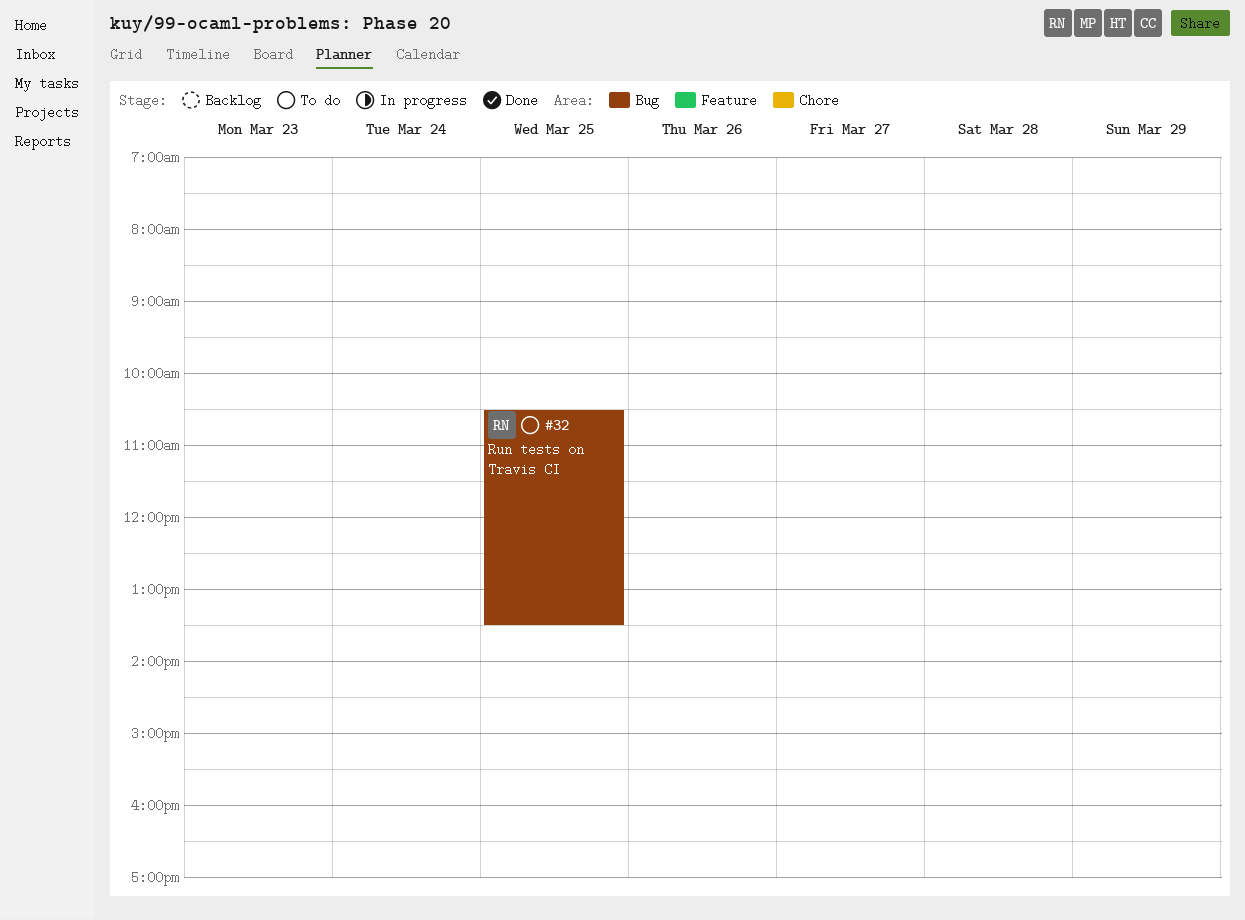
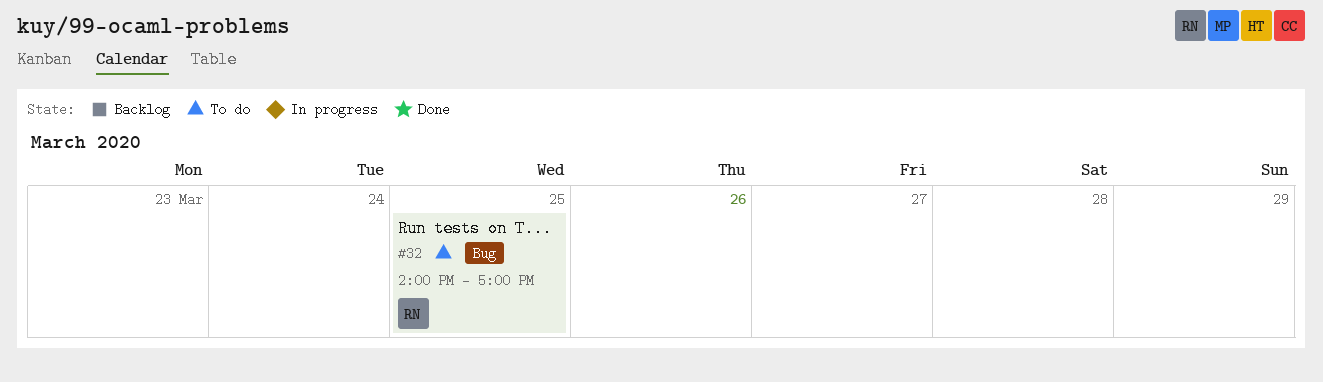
#32, begins: 10:30 -> 14:00
#32, ends: 13:30 -> 17:00

